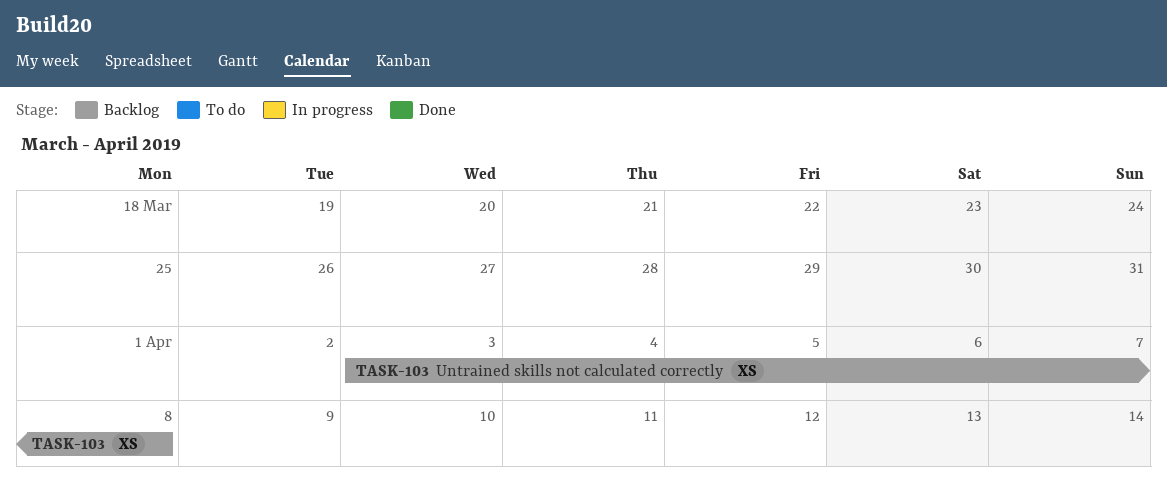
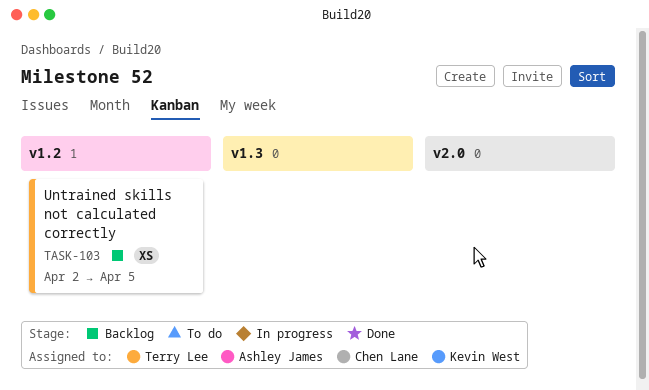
TASK-103, start: Apr 3 -> Apr 2
TASK-103, due: Apr 8 -> Apr 5

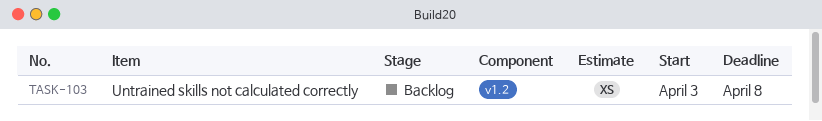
TASK-103, start: Apr 2 -> Apr 3
TASK-103, due: Apr 5 -> Apr 8

